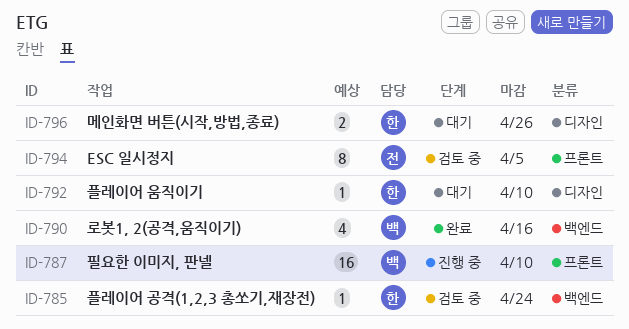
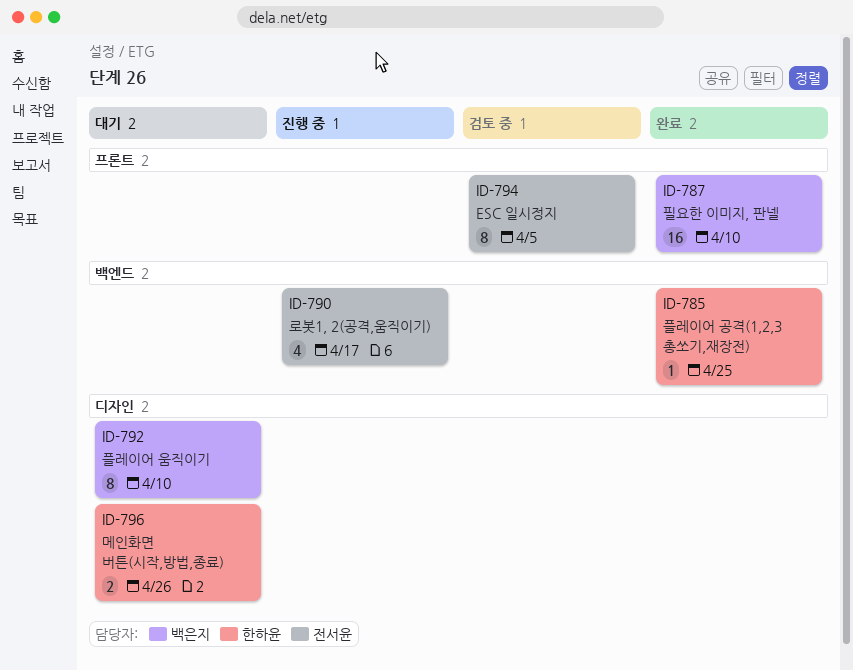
ID-785, status: 검토 중 -> 완료
ID-785, due: Apr 24 -> Apr 25
ID-787, status: 진행 중 -> 완료
ID-790, status: 완료 -> 진행 중
ID-790, owner: 백은지 -> 전서윤
ID-790, due: Apr 16 -> Apr 17
ID-792, owner: 한하윤 -> 백은지
ID-792, estimate: 1 -> 8

